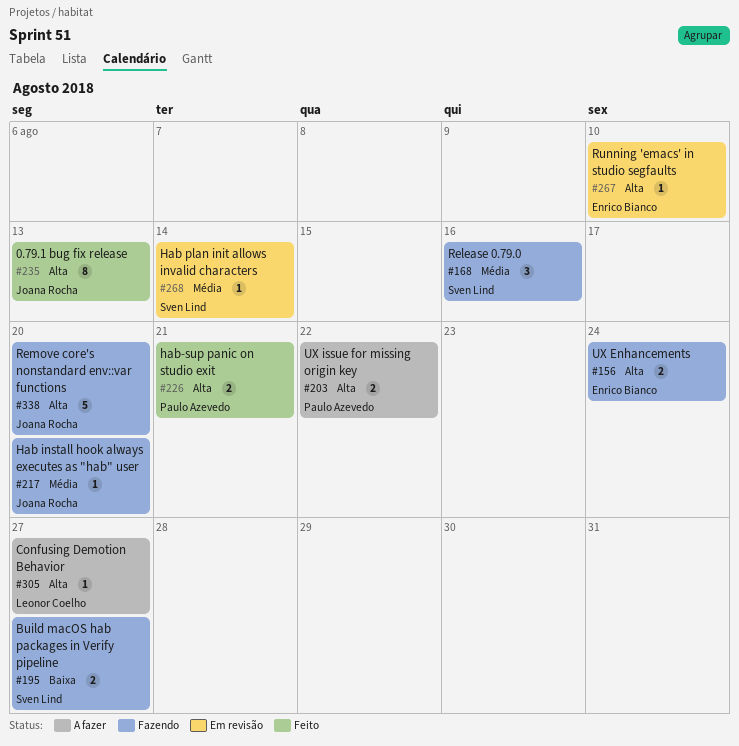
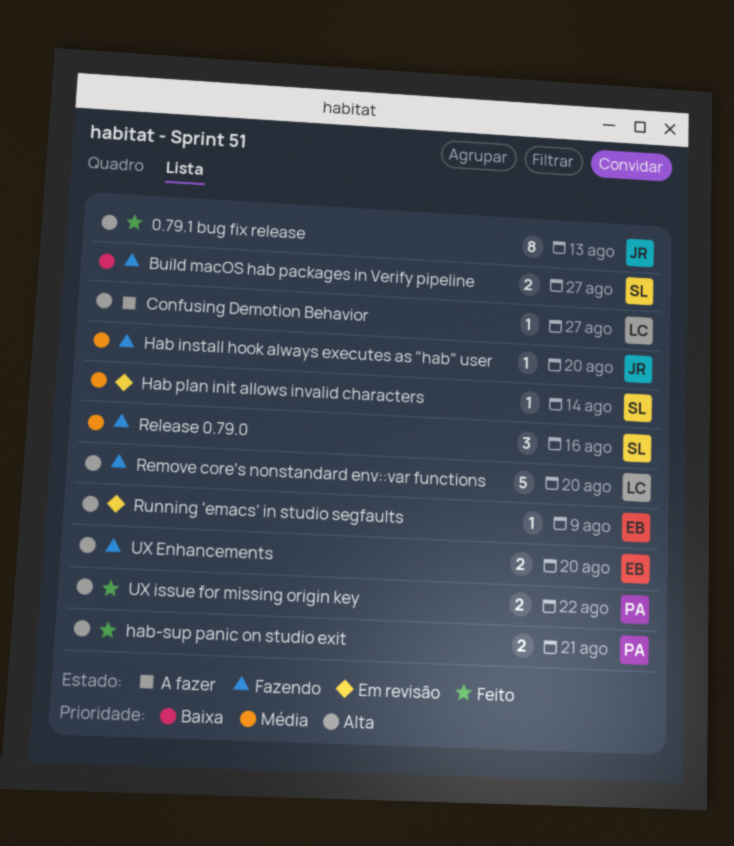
Remove core's nonstandard env::var functions, owner: Joana Rocha -> Leonor Coelho
Running 'emacs' in studio segfaults, due: Aug 10 -> Aug 9
UX Enhancements, due: Aug 24 -> Aug 20
UX issue for missing origin key, status: A fazer -> Feito

